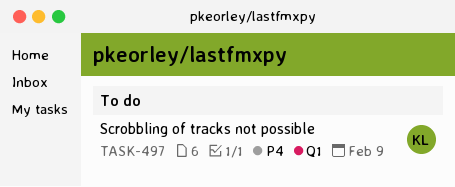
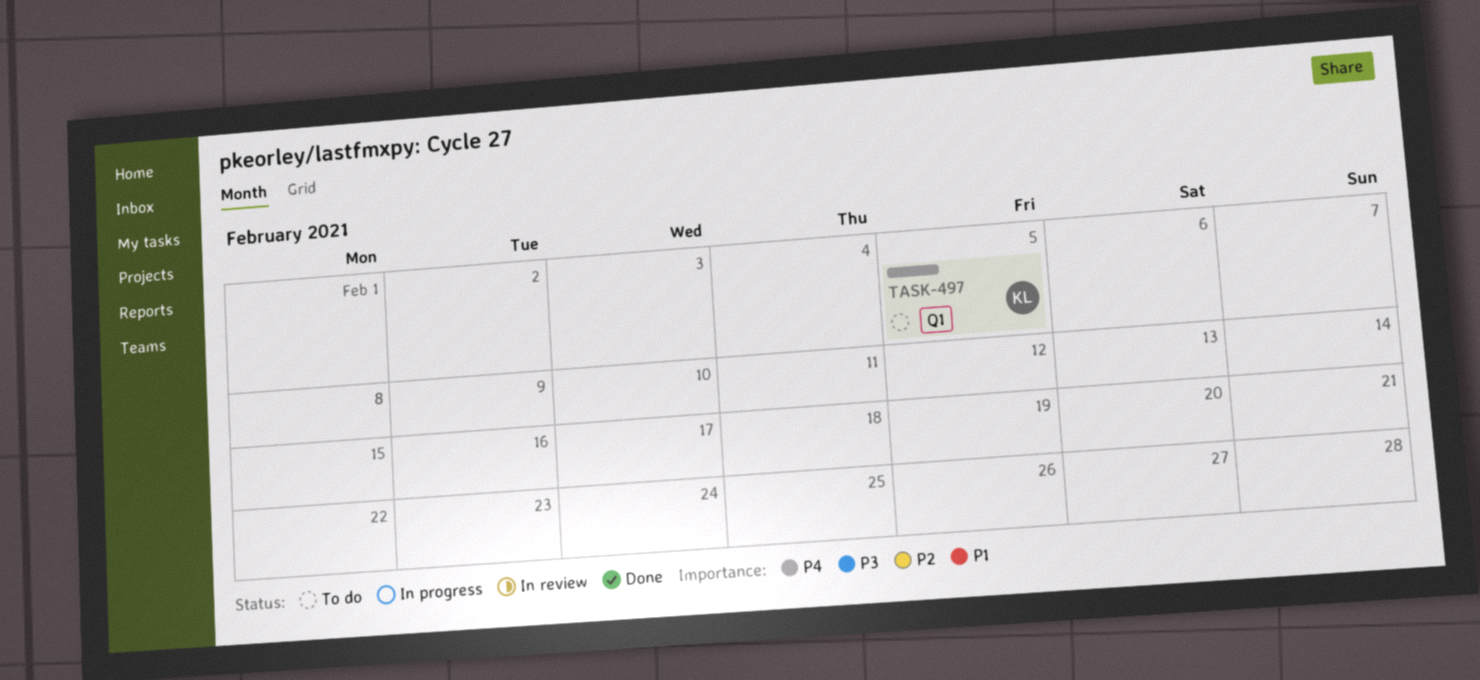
TASK-497, due: Feb 9 -> Feb 5

